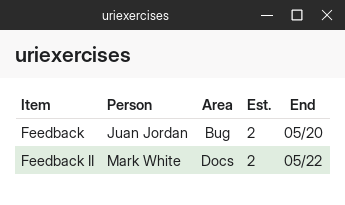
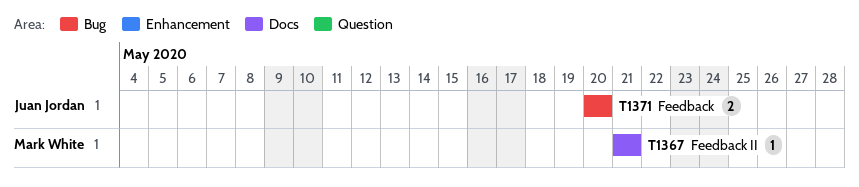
Feedback II, estimate: 2 -> 1
Feedback II, due: May 22 -> May 21

